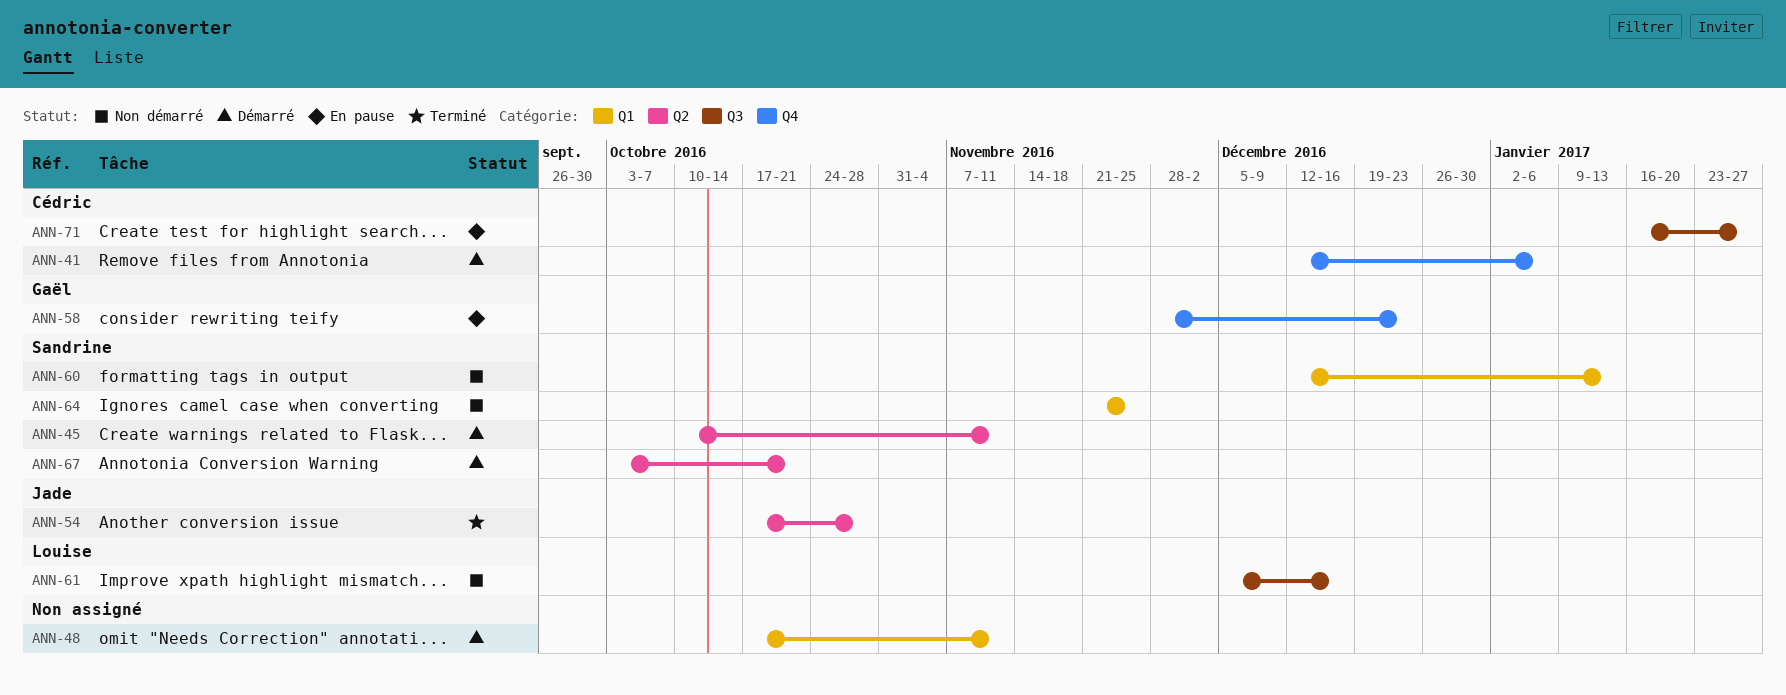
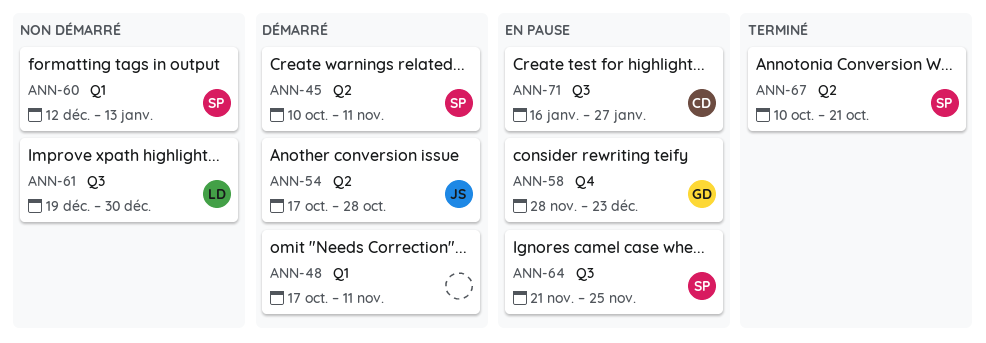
ANN-41: present -> none
ANN-54, status: Terminé -> Démarré
ANN-61, start: Dec 5 -> Dec 19
ANN-61, due: Dec 16 -> Dec 30
ANN-64, status: Non démarré -> En pause
ANN-64, label: Q1 -> Q3
ANN-67, status: Démarré -> Terminé
ANN-67, start: Oct 3 -> Oct 10

